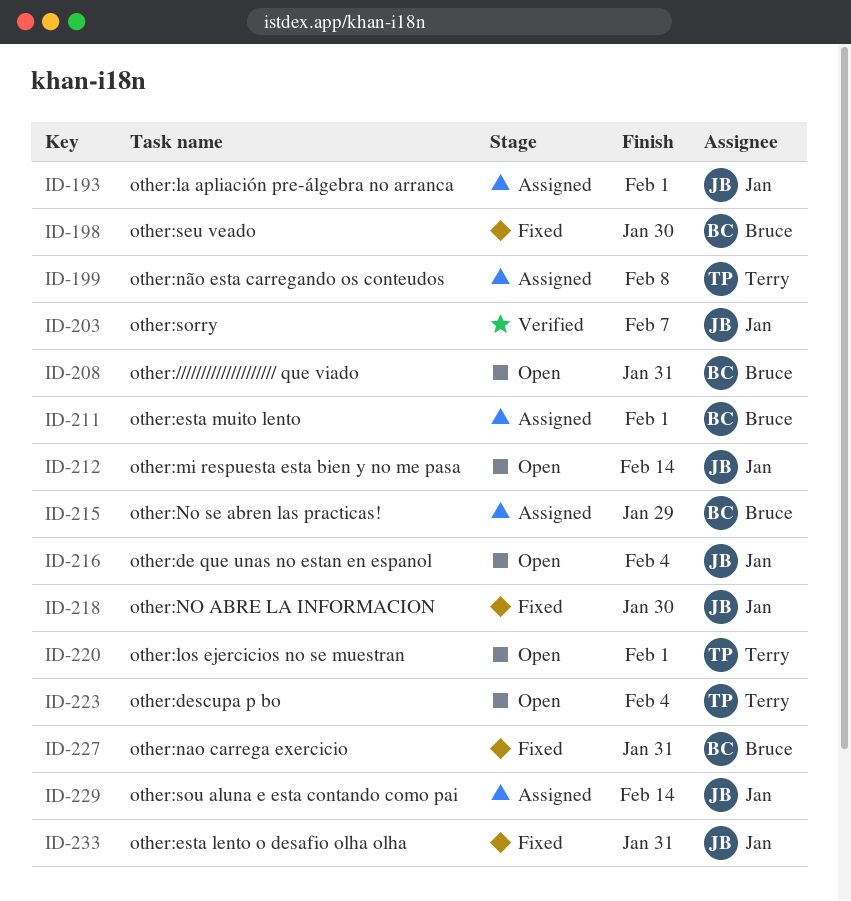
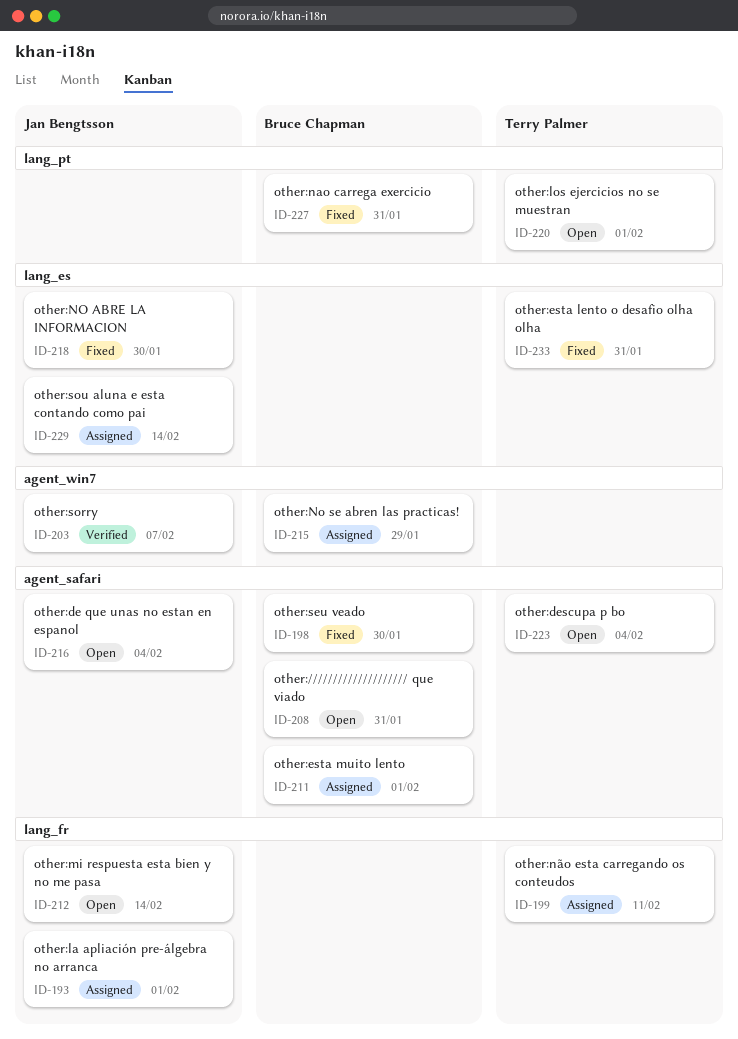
ID-199, due: Feb 8 -> Feb 11
ID-233, owner: Jan Bengtsson -> Terry Palmer

